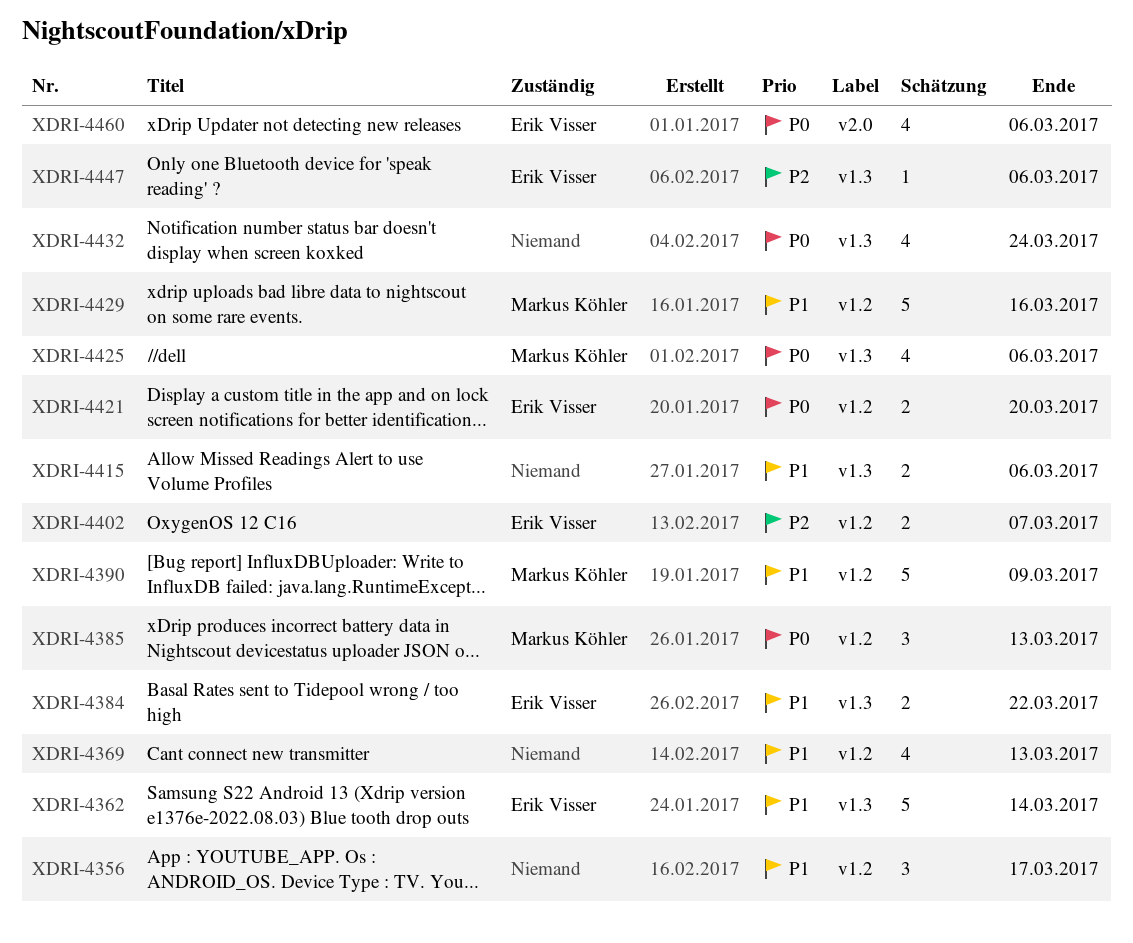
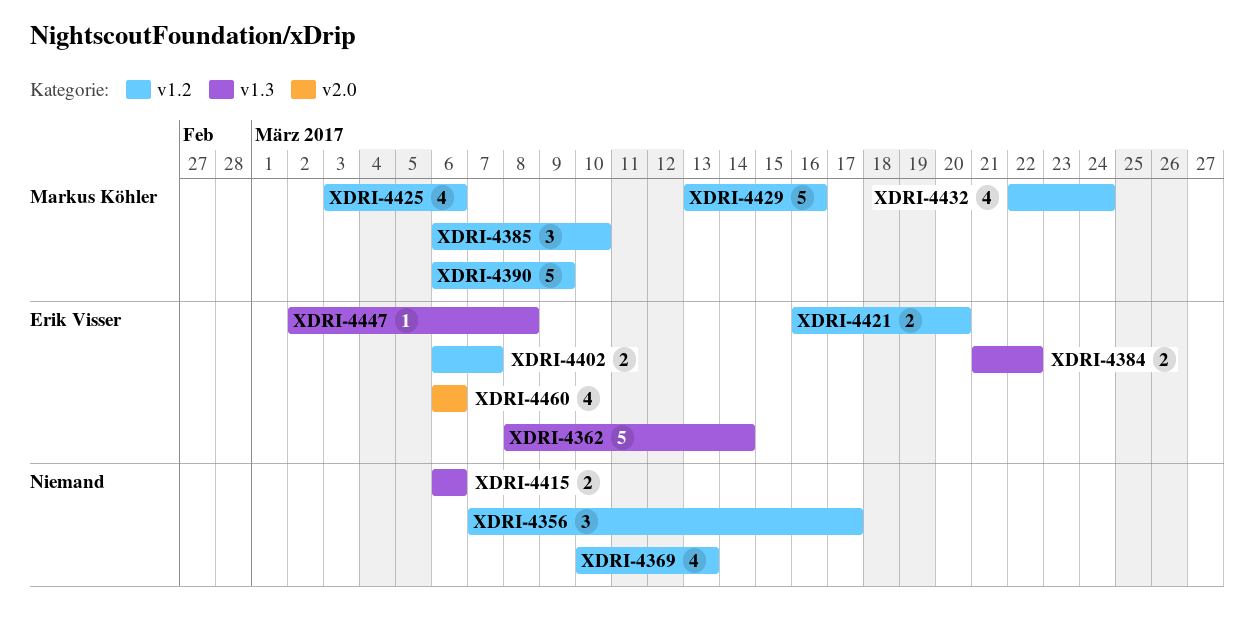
XDRI-4385, due: Mar 13 -> Mar 10
XDRI-4425, label: v1.3 -> v1.2
XDRI-4432, owner: none -> Markus Köhler
XDRI-4432, label: v1.3 -> v1.2
XDRI-4447, due: Mar 6 -> Mar 8

